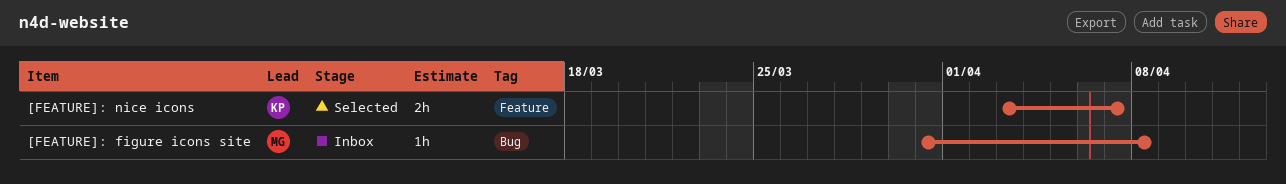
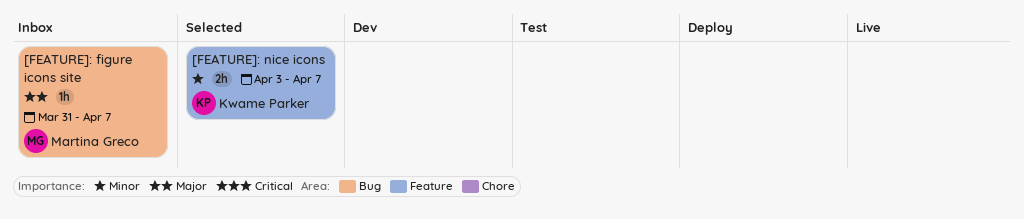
[FEATURE]: figure icons site, due: Apr 8 -> Apr 7

